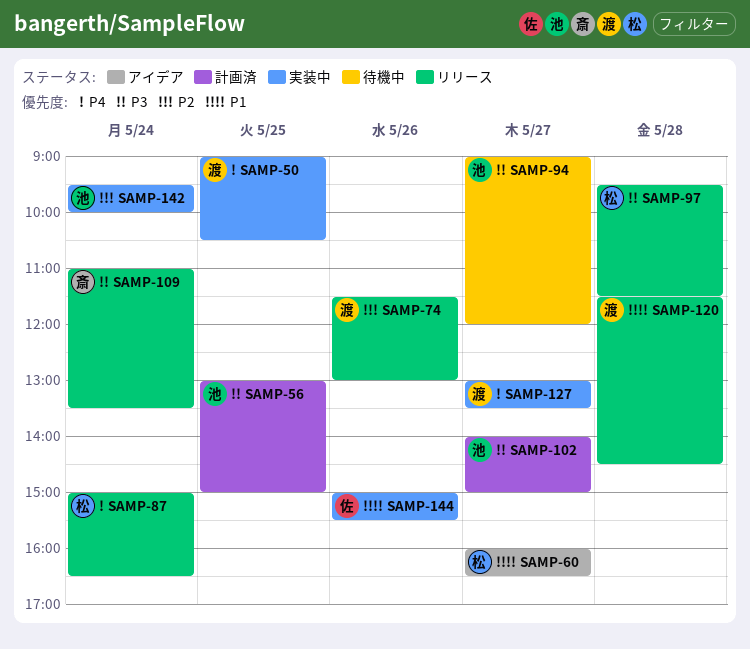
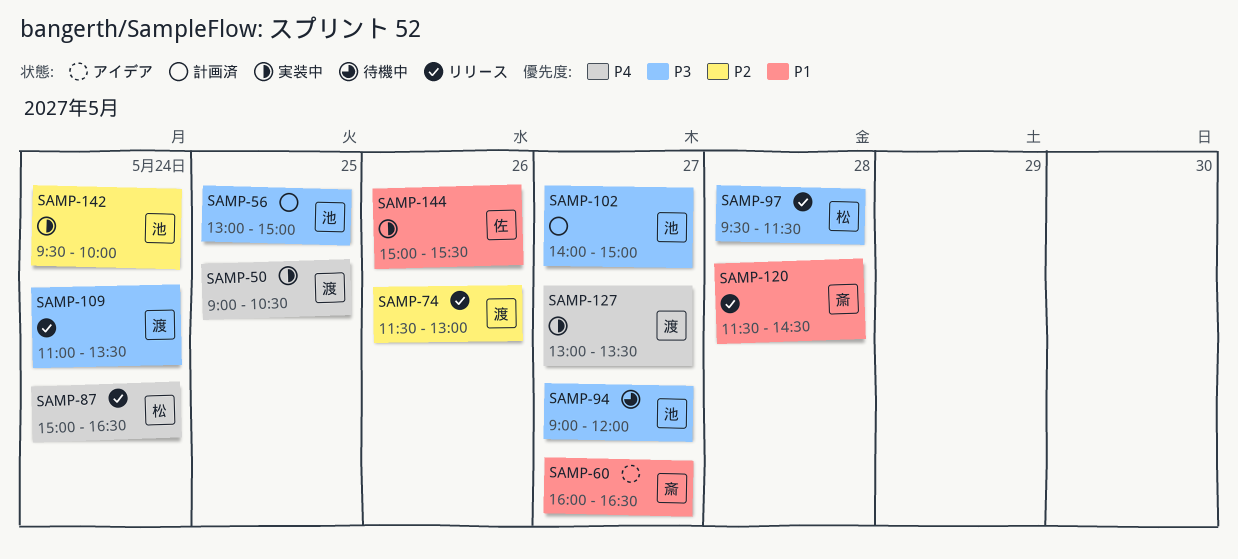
SAMP-60, owner: 松 -> 斎
SAMP-109, owner: 斎 -> 渡
SAMP-120, owner: 渡 -> 斎

